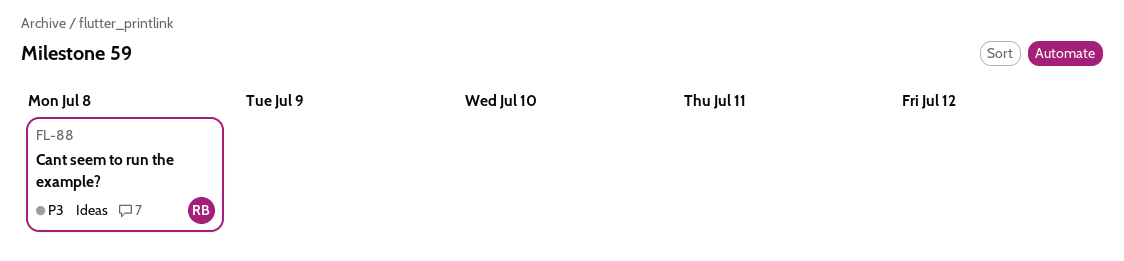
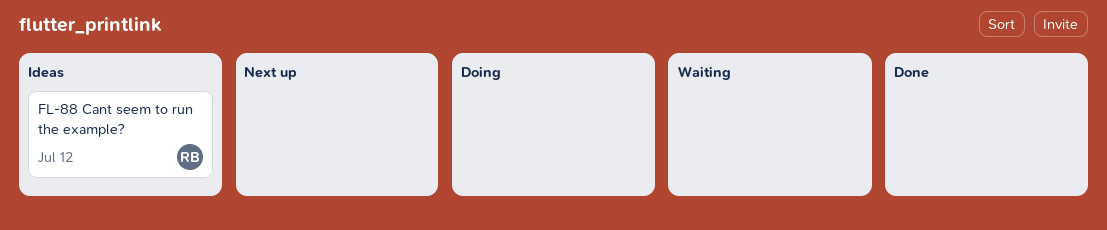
FL-88, due: Jul 8 -> Jul 12

